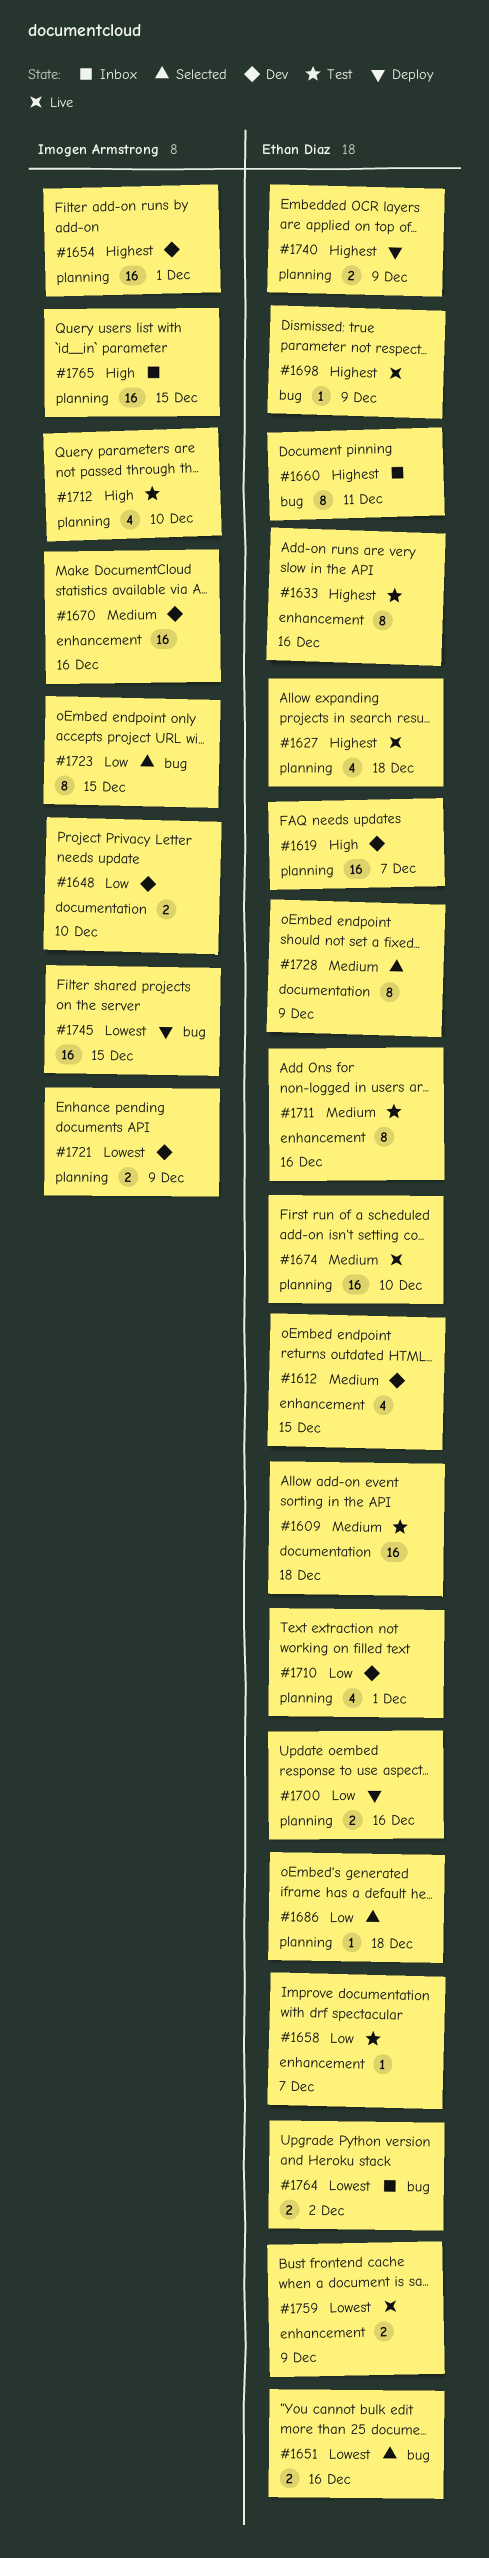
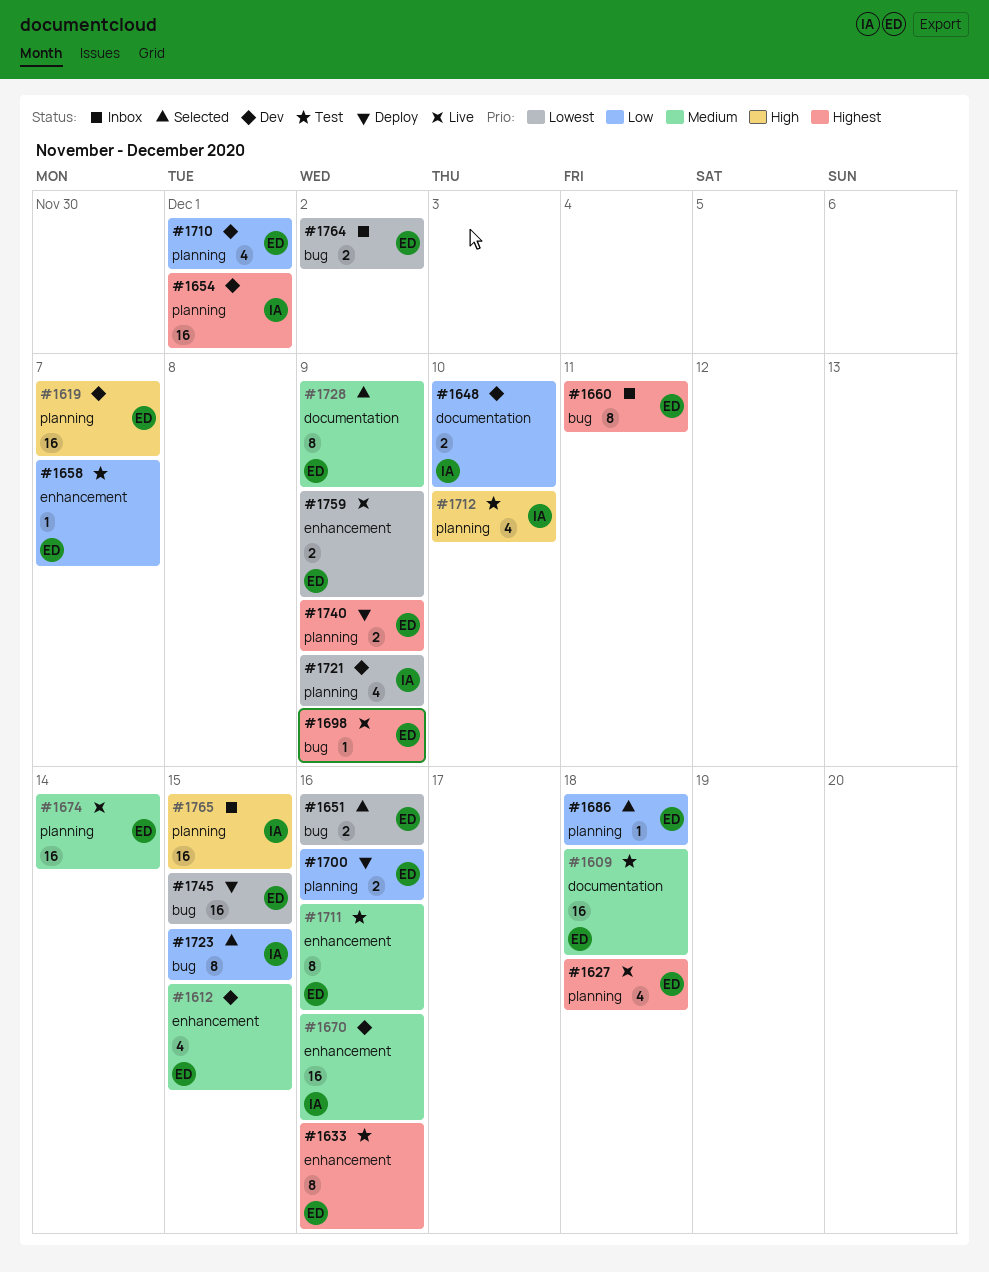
#1674, due: Dec 10 -> Dec 14
#1721, estimate: 2 -> 4
#1745, owner: Imogen Armstrong -> Ethan Diaz

